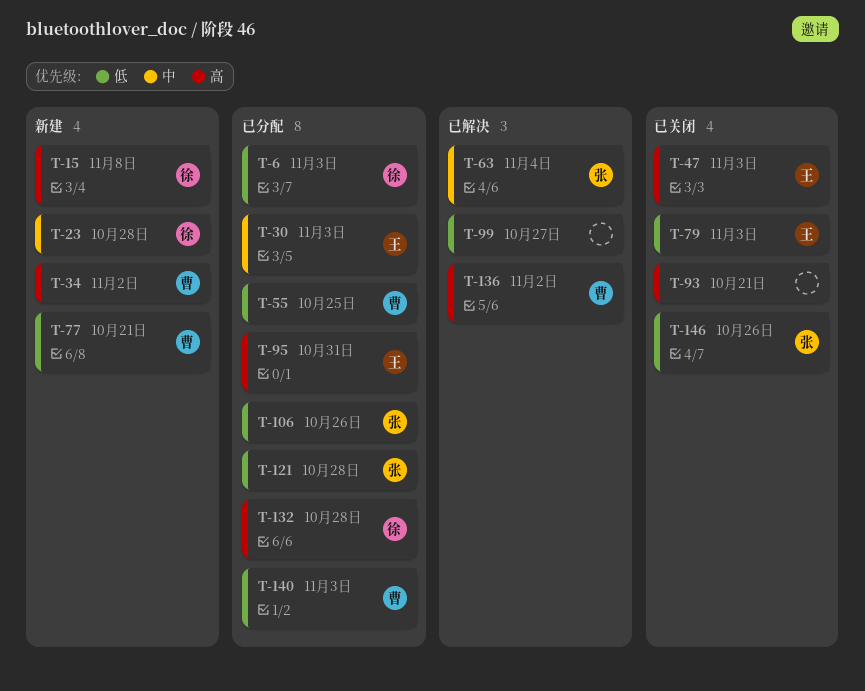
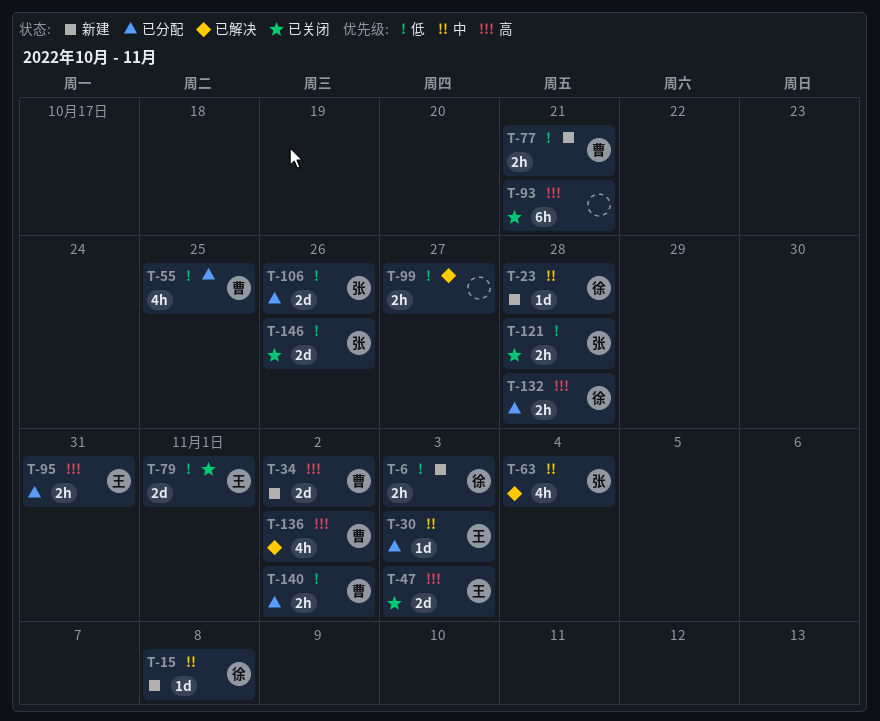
T-6, status: 已分配 -> 新建
T-15, priority: 高 -> 中
T-79, due: Nov 3 -> Nov 1
T-121, status: 已分配 -> 已关闭
T-140, due: Nov 3 -> Nov 2

